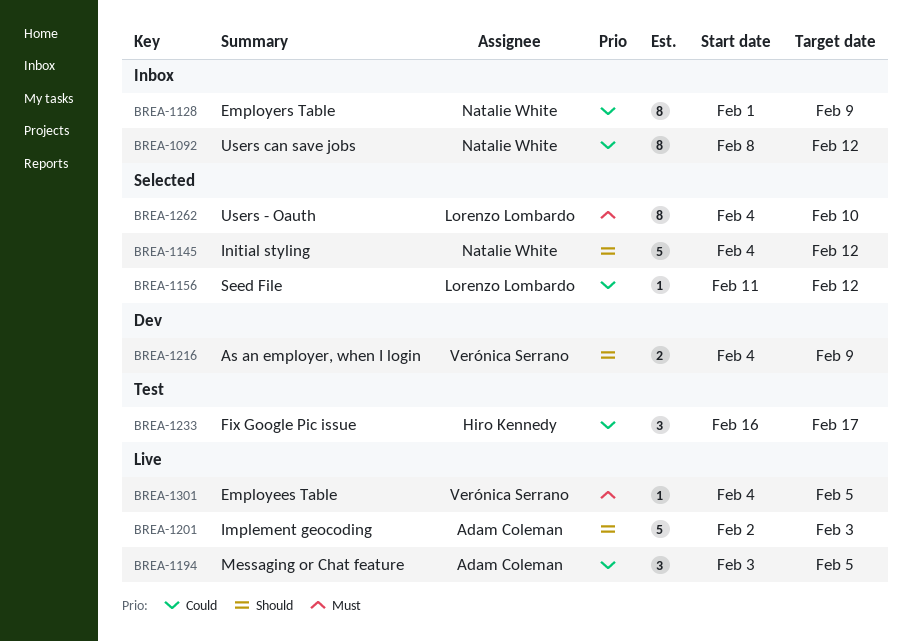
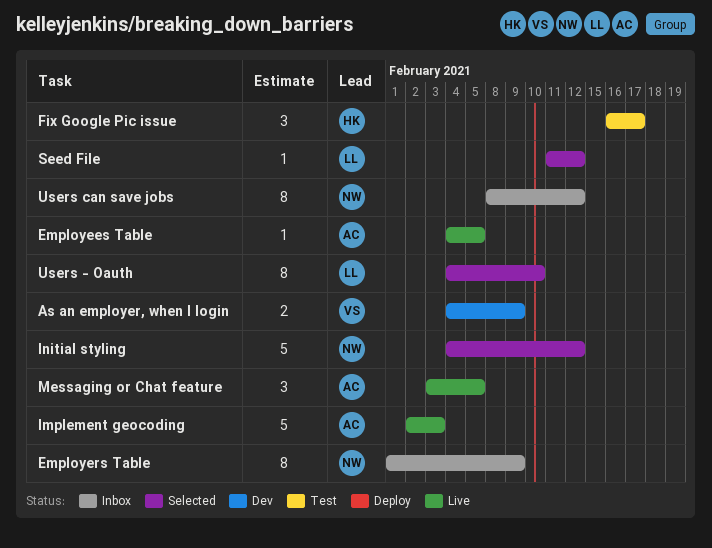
Employees Table, owner: Verónica Serrano -> Adam Coleman

